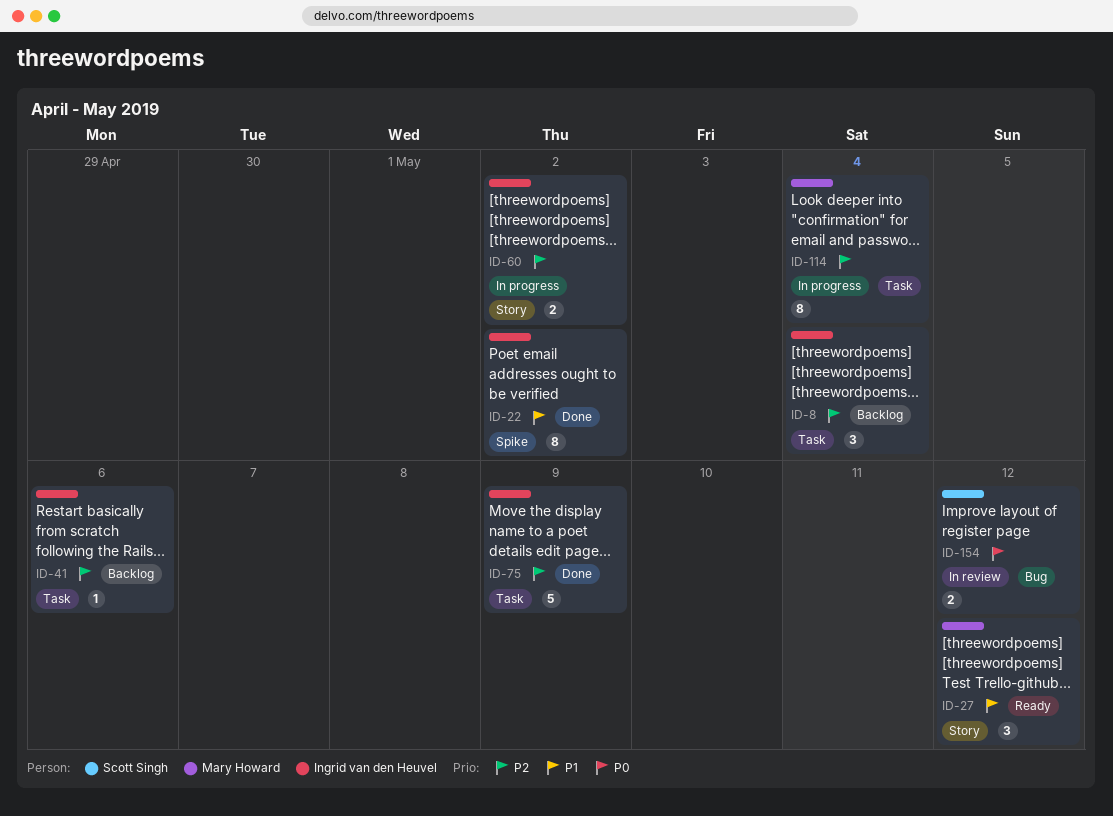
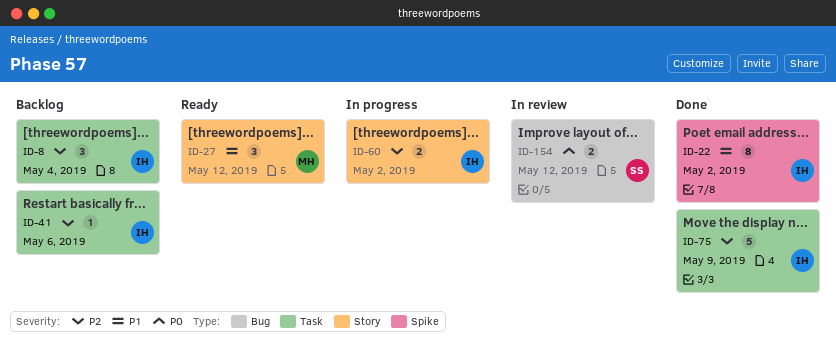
ID-114: present -> none

